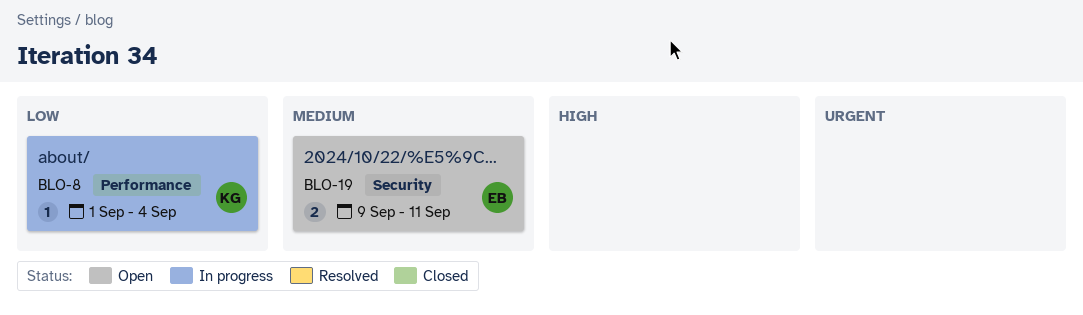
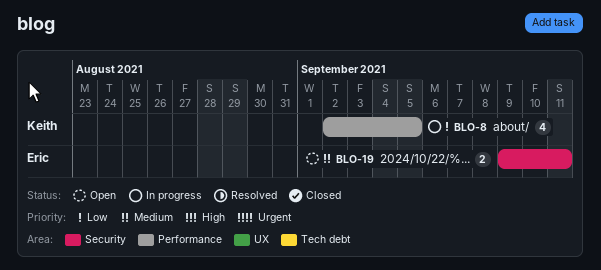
BLO-8, estimate: 1 -> 4
BLO-8, start: Sep 1 -> Sep 2
BLO-8, due: Sep 4 -> Sep 5

